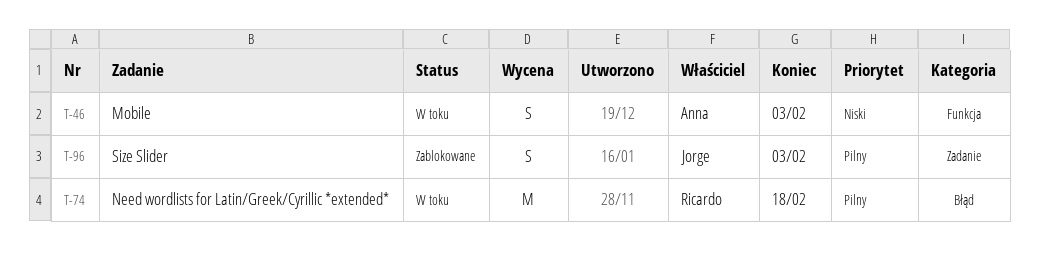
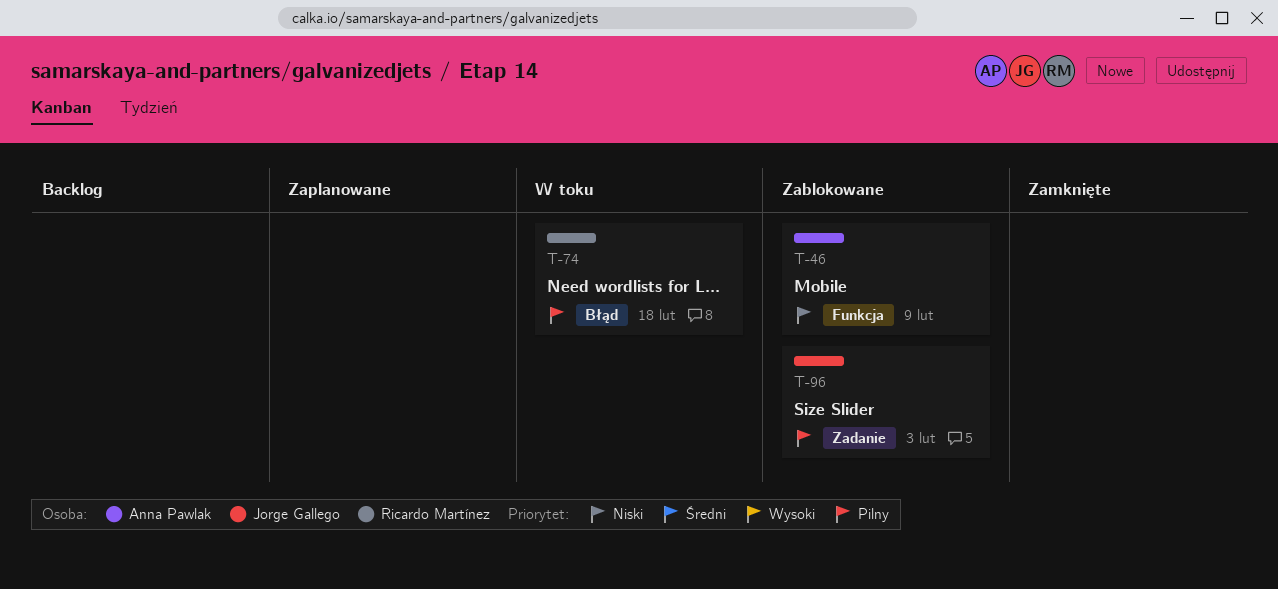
T-46, status: W toku -> Zablokowane
T-46, due: Feb 3 -> Feb 9

